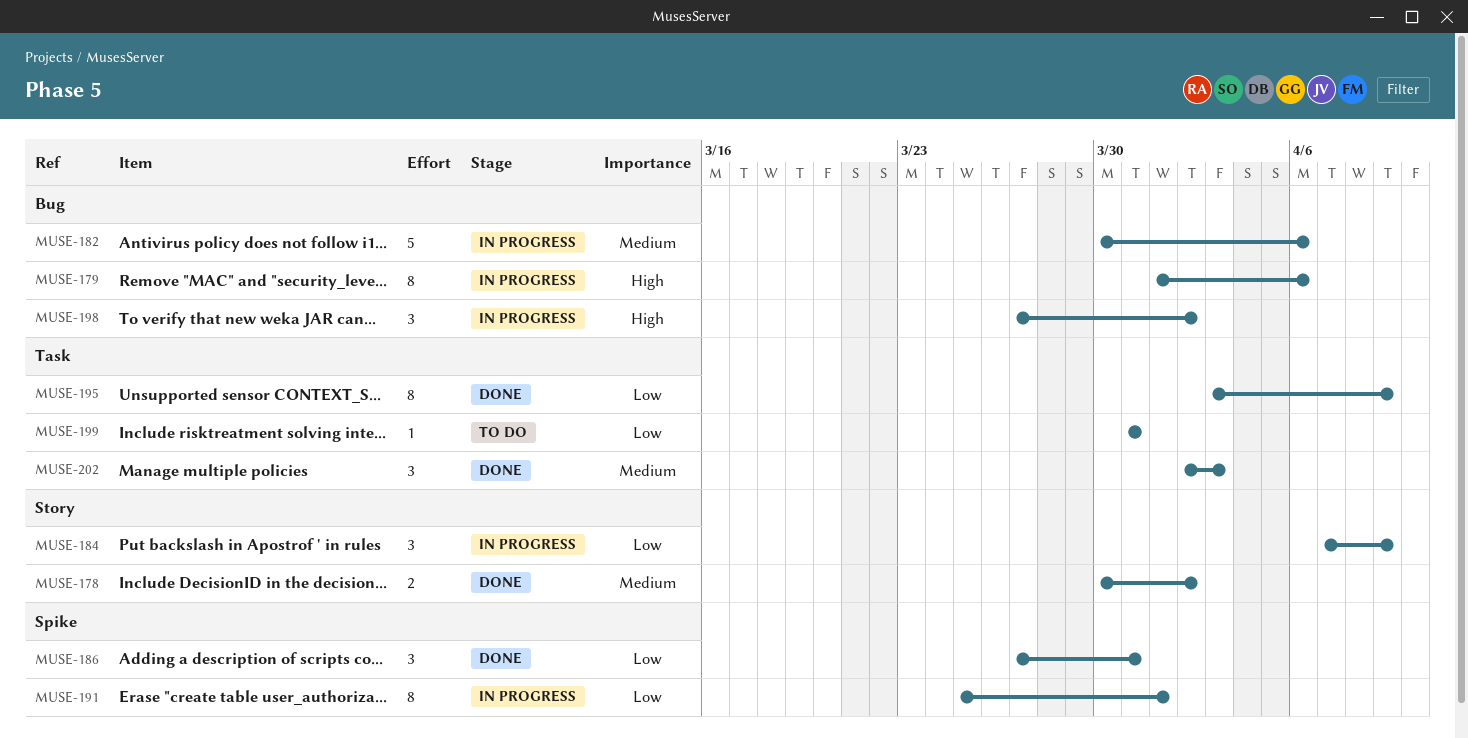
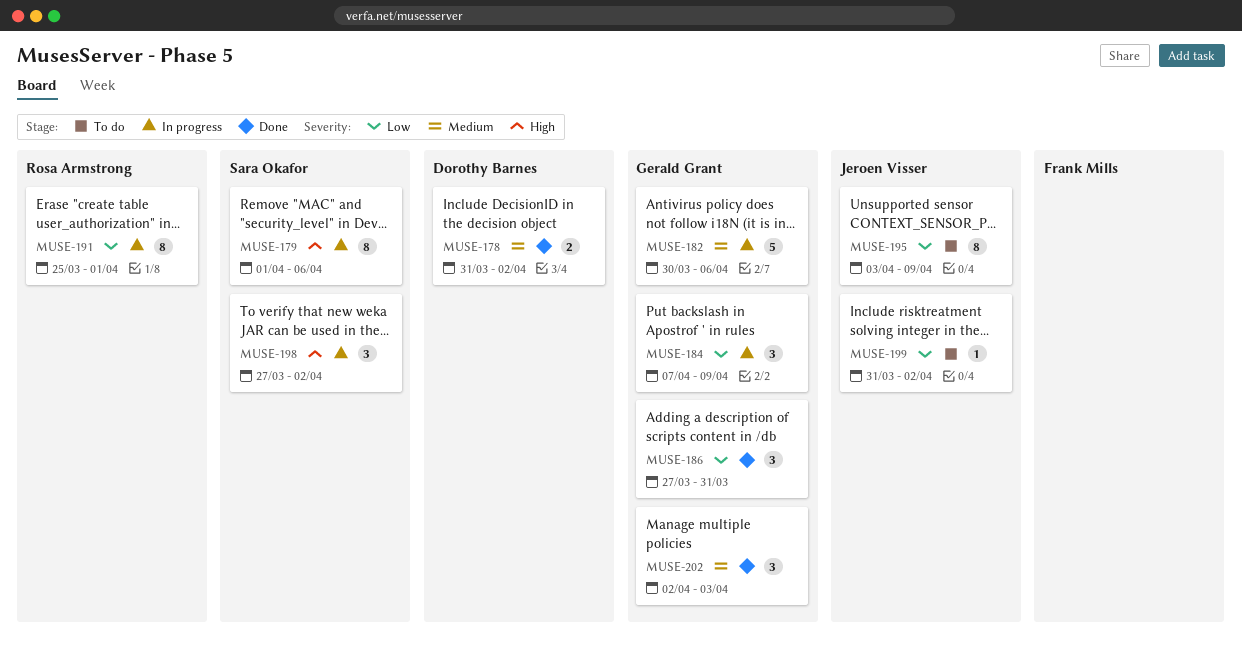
MUSE-178, start: Mar 30 -> Mar 31
MUSE-195, status: Done -> To do
MUSE-199, due: Mar 31 -> Apr 2

